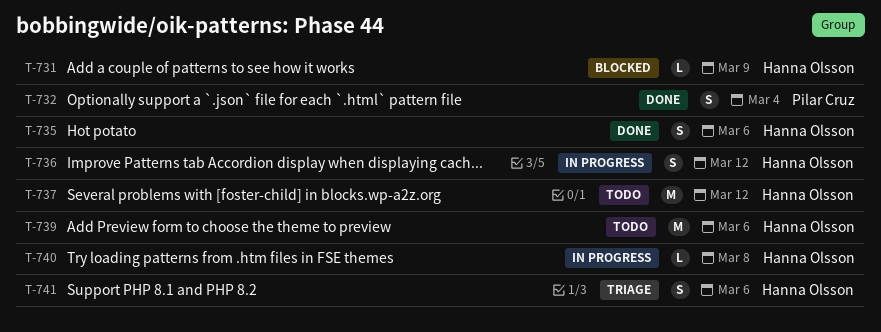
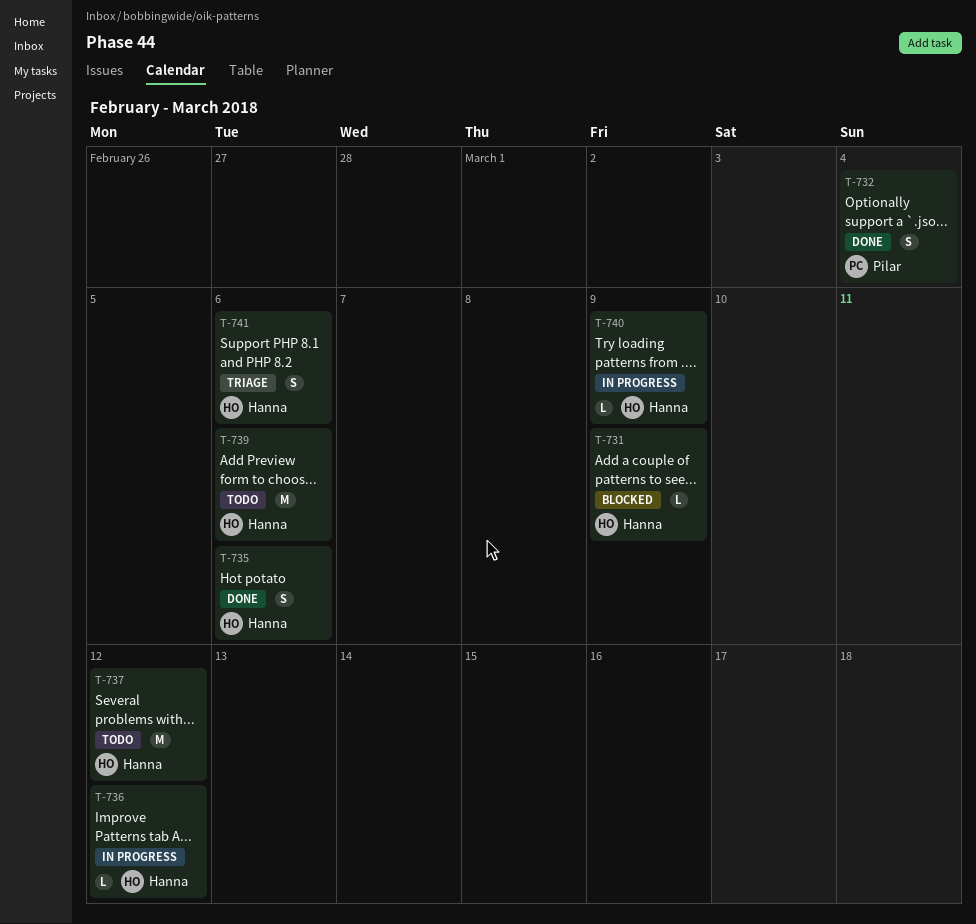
T-736, estimate: S -> L
T-740, due: Mar 8 -> Mar 9

